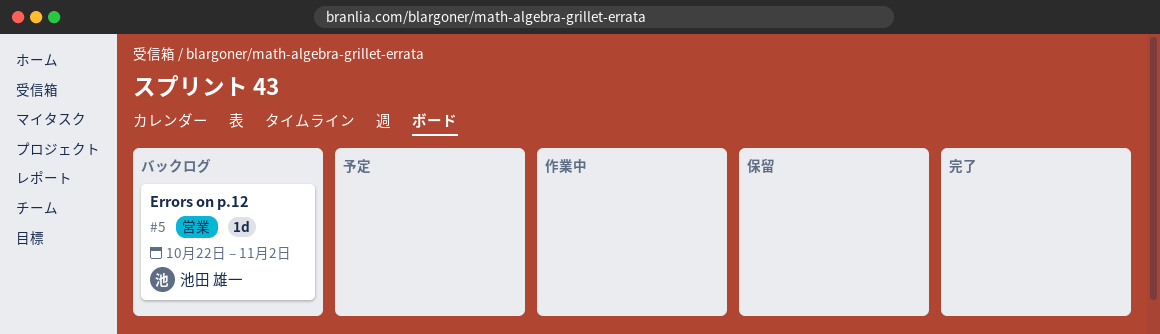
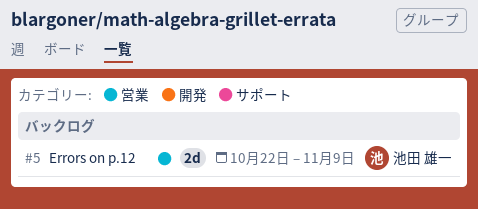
#5, estimate: 1d -> 2d
#5, due: Nov 2 -> Nov 9

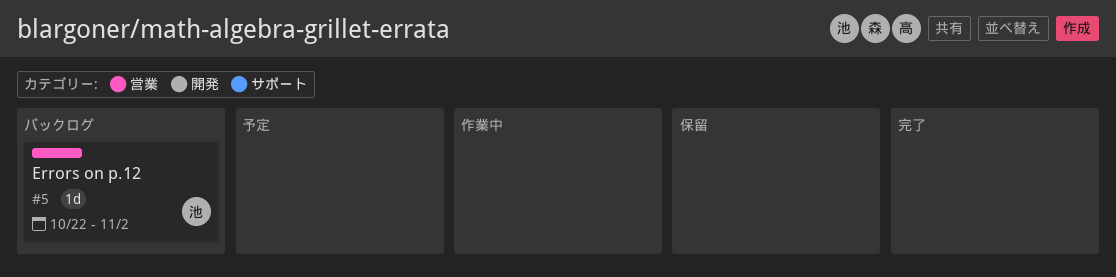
#5, estimate: 2d -> 1d
#5, due: Nov 9 -> Nov 2

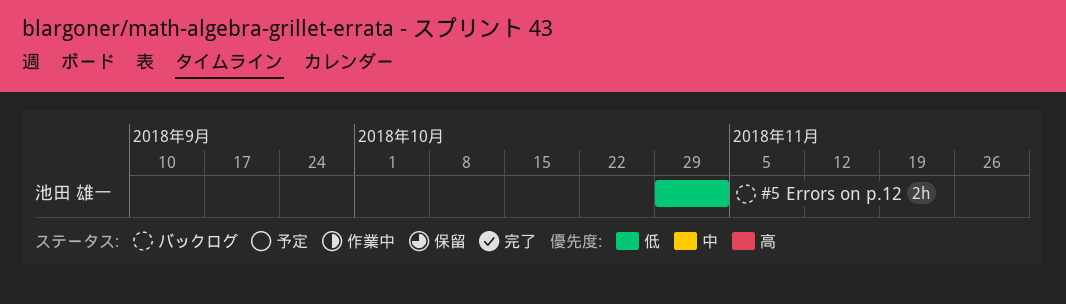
#5, estimate: 1d -> 2h
#5, start: Oct 22 -> Oct 29

